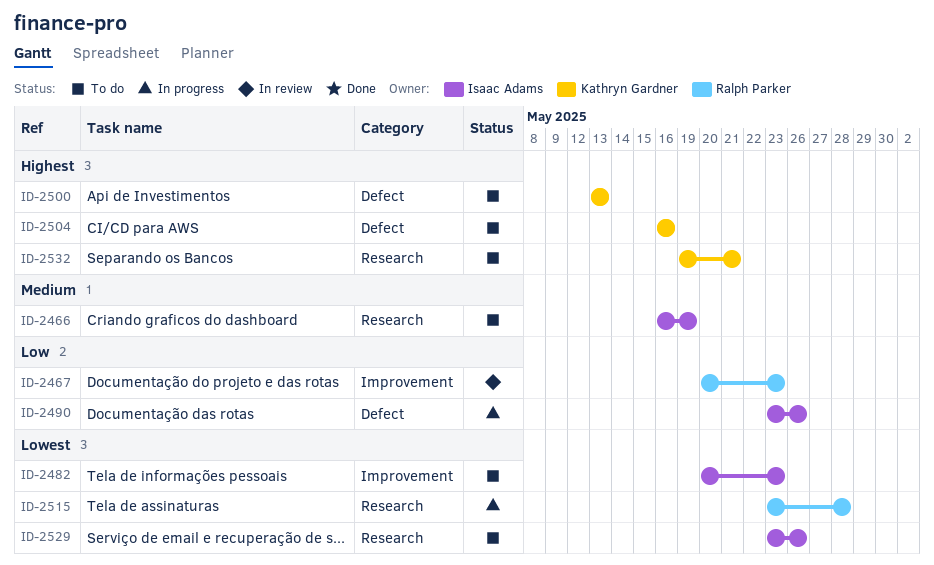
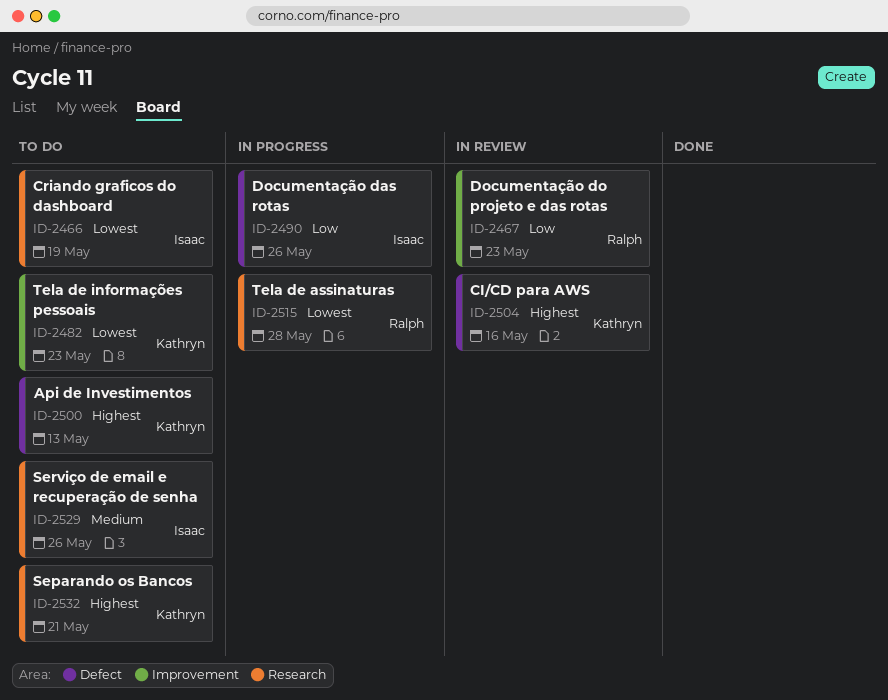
ID-2466, priority: Medium -> Lowest
ID-2482, owner: Isaac Adams -> Kathryn Gardner
ID-2504, status: To do -> In review
ID-2529, priority: Lowest -> Medium

